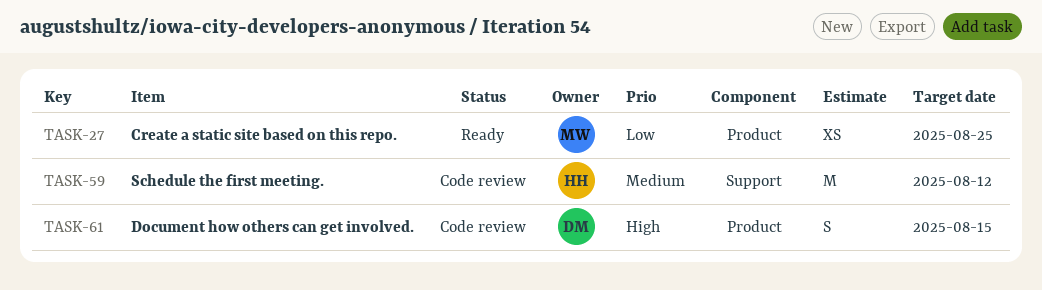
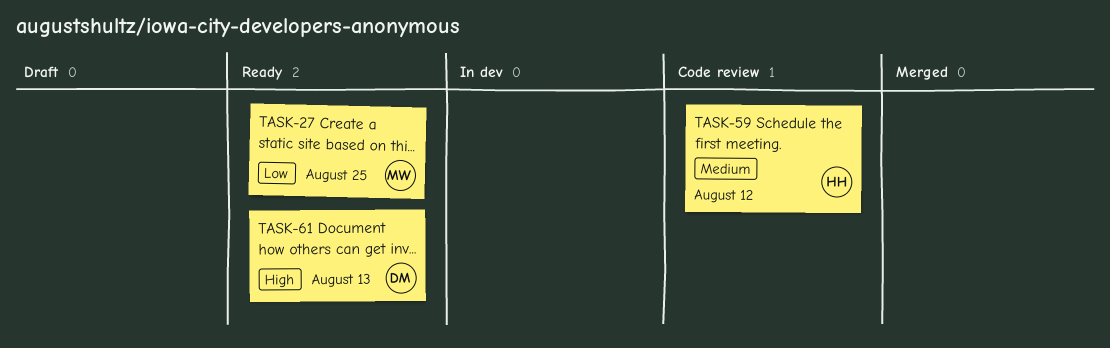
TASK-61, status: Code review -> Ready
TASK-61, due: Aug 15 -> Aug 13

